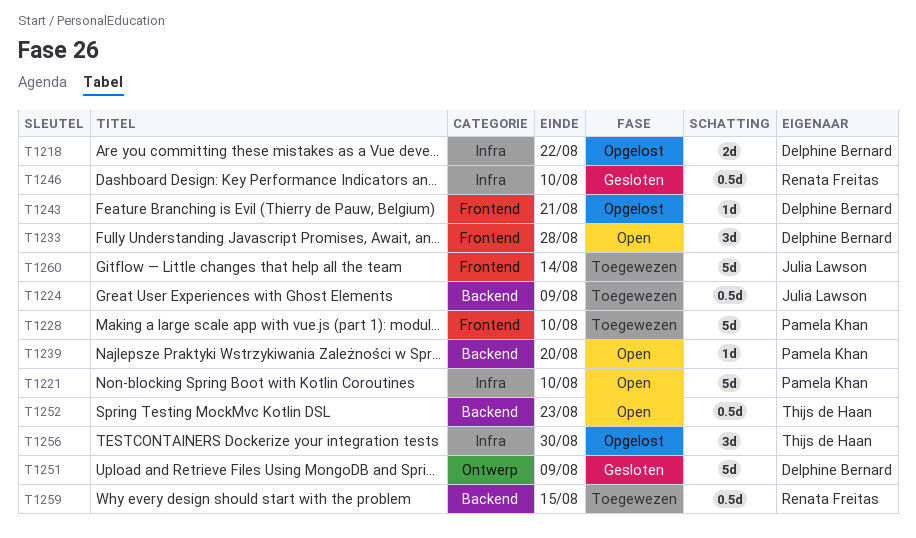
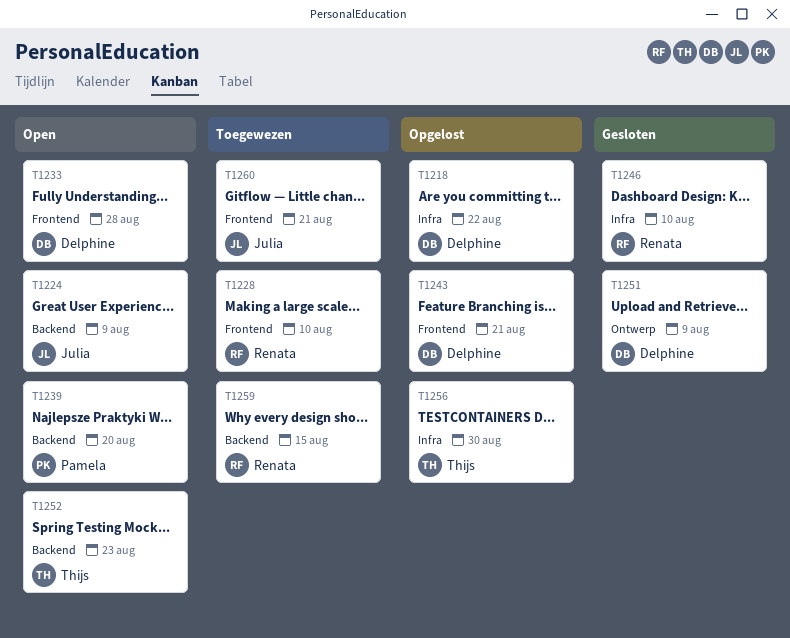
T1221: present -> none
T1224, status: Toegewezen -> Open
T1228, owner: Pamela Khan -> Renata Freitas
T1260, due: Aug 14 -> Aug 21

